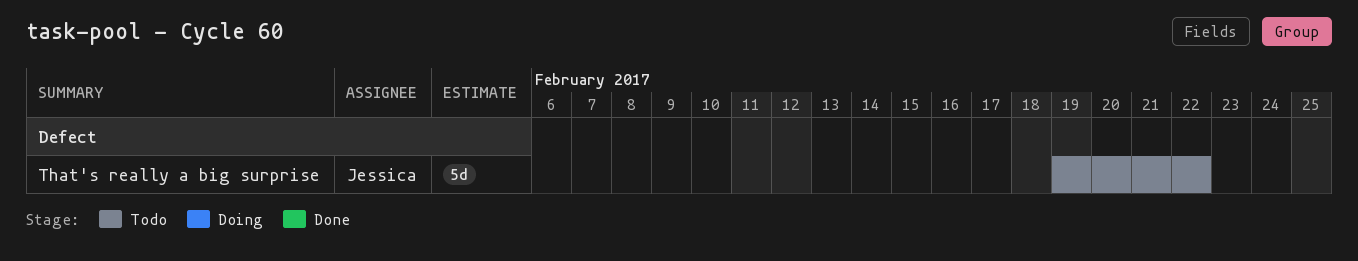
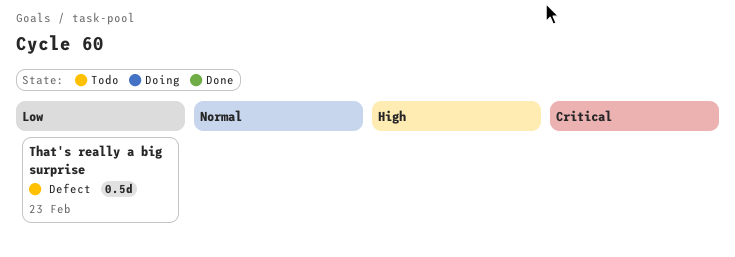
That's really a big surprise, estimate: 5d -> 0.5d
That's really a big surprise, due: Feb 22 -> Feb 23

